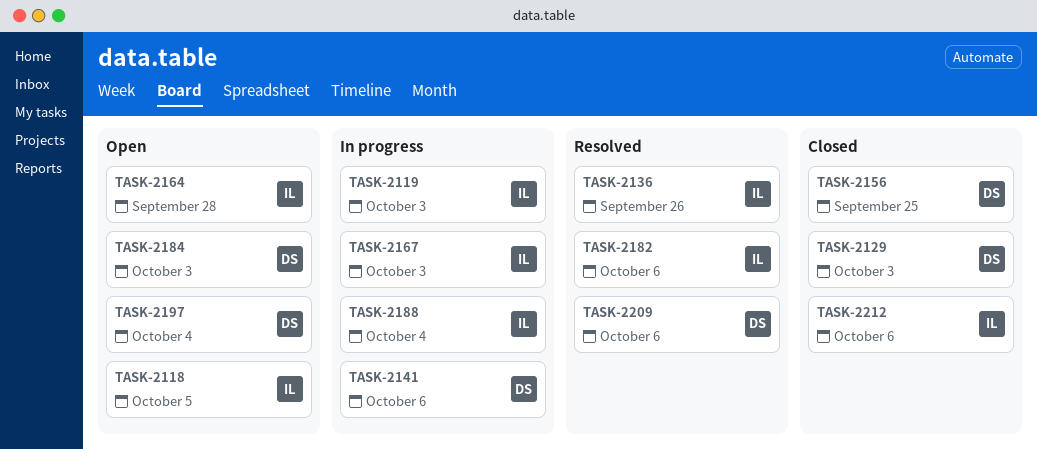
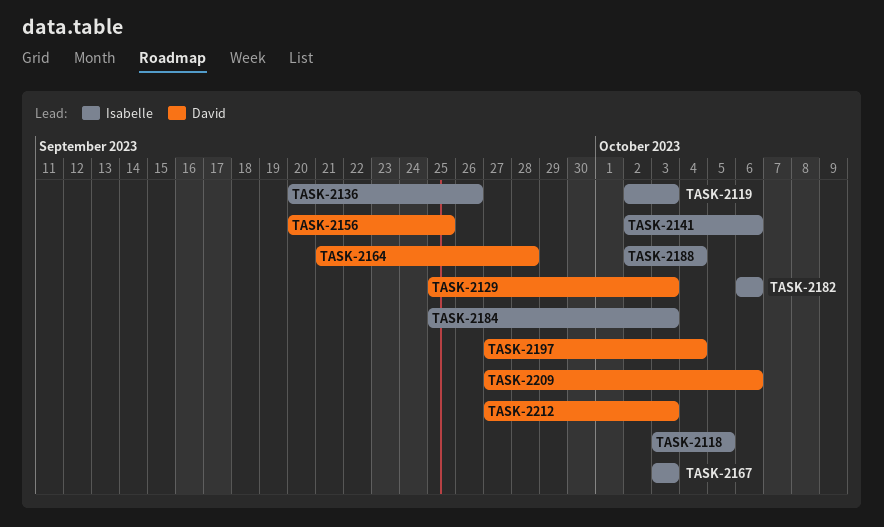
TASK-2141, owner: David -> Isabelle
TASK-2164, owner: Isabelle -> David
TASK-2184, owner: David -> Isabelle
TASK-2212, owner: Isabelle -> David
TASK-2212, due: Oct 6 -> Oct 3

